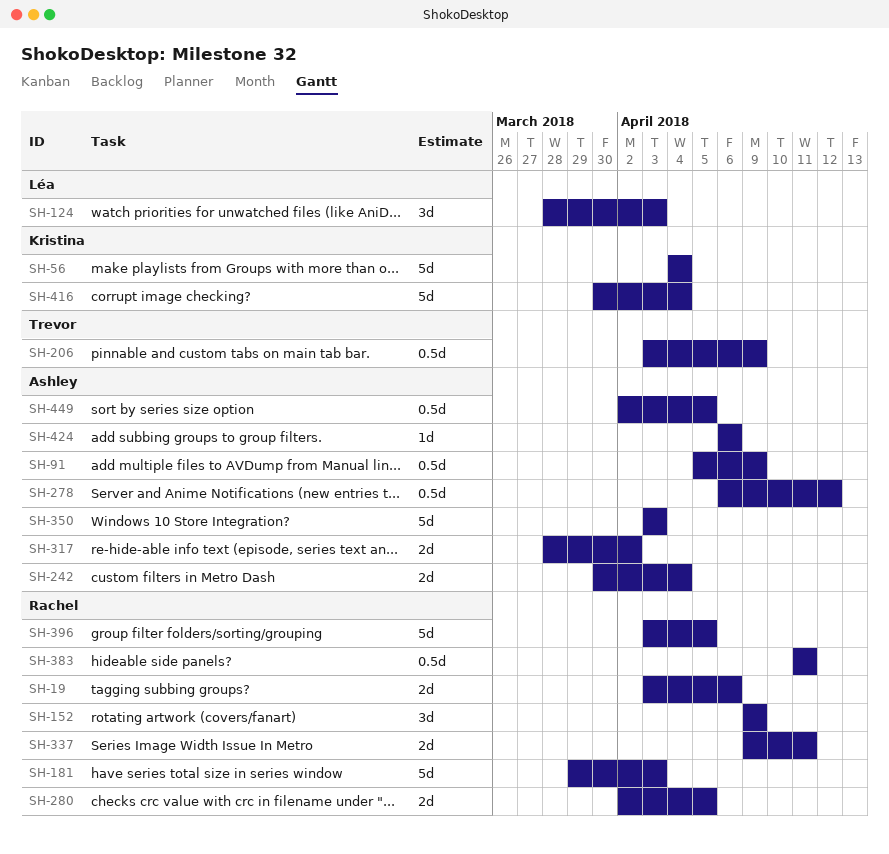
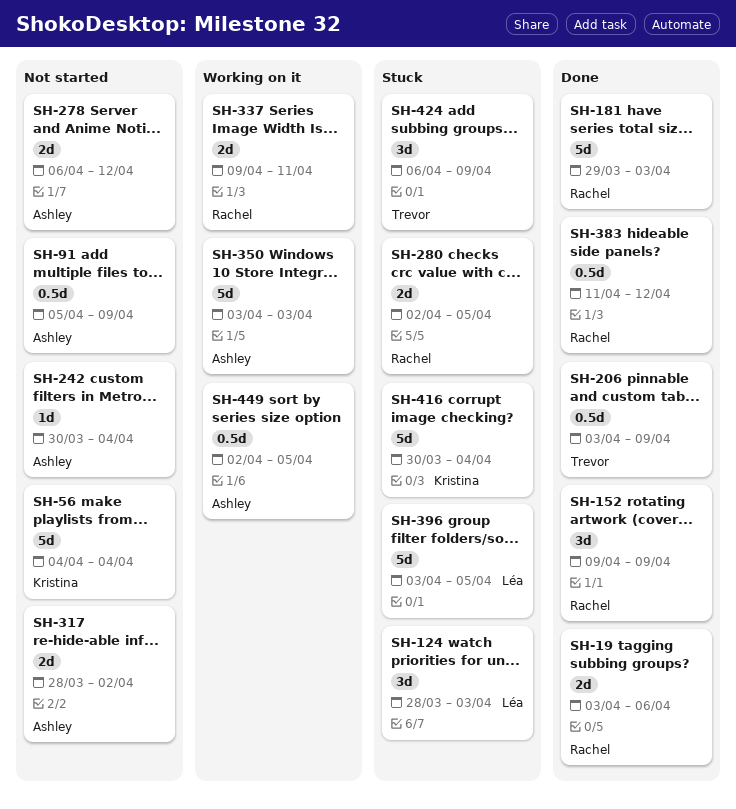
SH-242, estimate: 2d -> 1d
SH-278, estimate: 0.5d -> 2d
SH-383, due: Apr 11 -> Apr 12
SH-396, owner: Rachel -> Léa
SH-424, owner: Ashley -> Trevor
SH-424, estimate: 1d -> 3d
SH-424, due: Apr 6 -> Apr 9

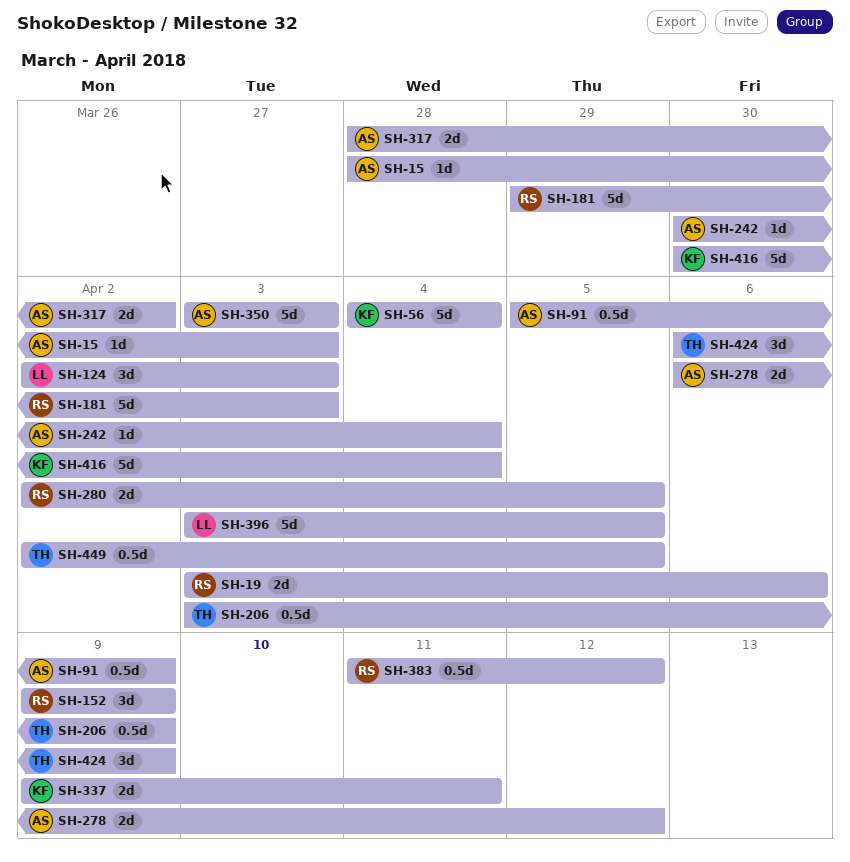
SH-15: none -> present
SH-124, start: Mar 28 -> Apr 2
SH-337, owner: Rachel -> Kristina
SH-449, owner: Ashley -> Trevor

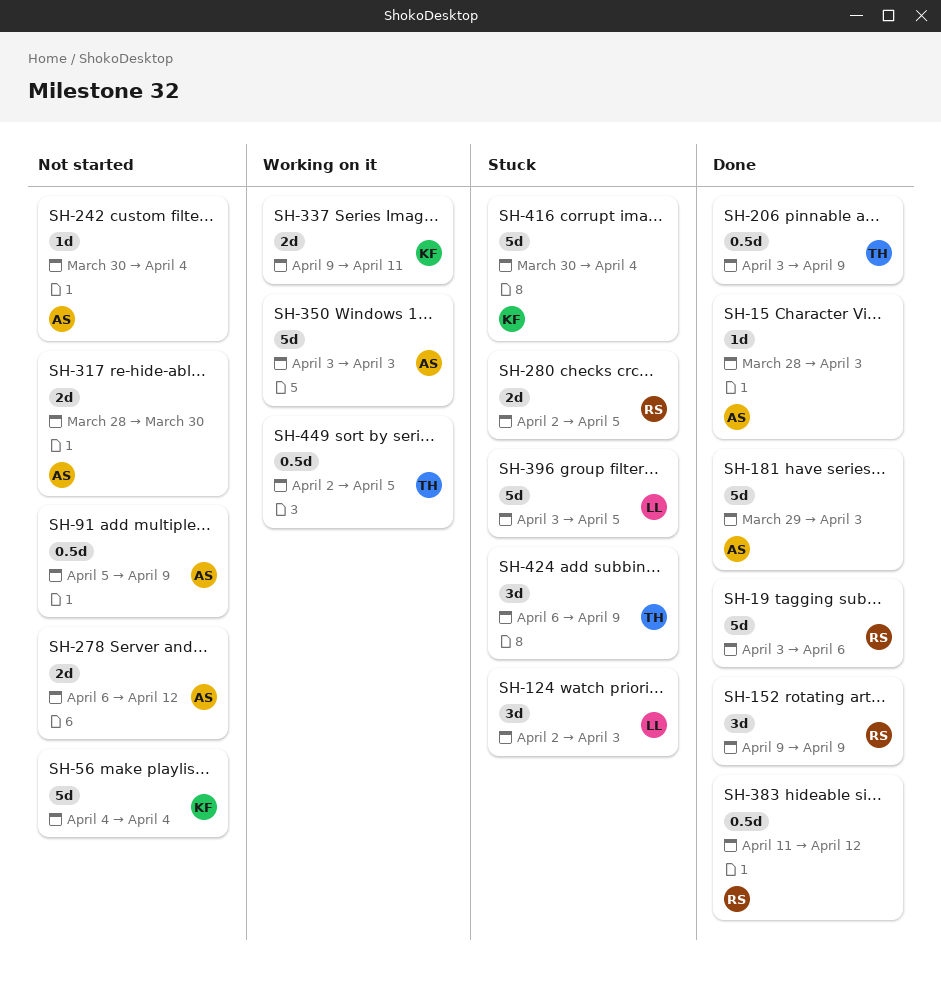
SH-19, estimate: 2d -> 5d
SH-181, owner: RS -> AS
SH-317, due: Apr 2 -> Mar 30

